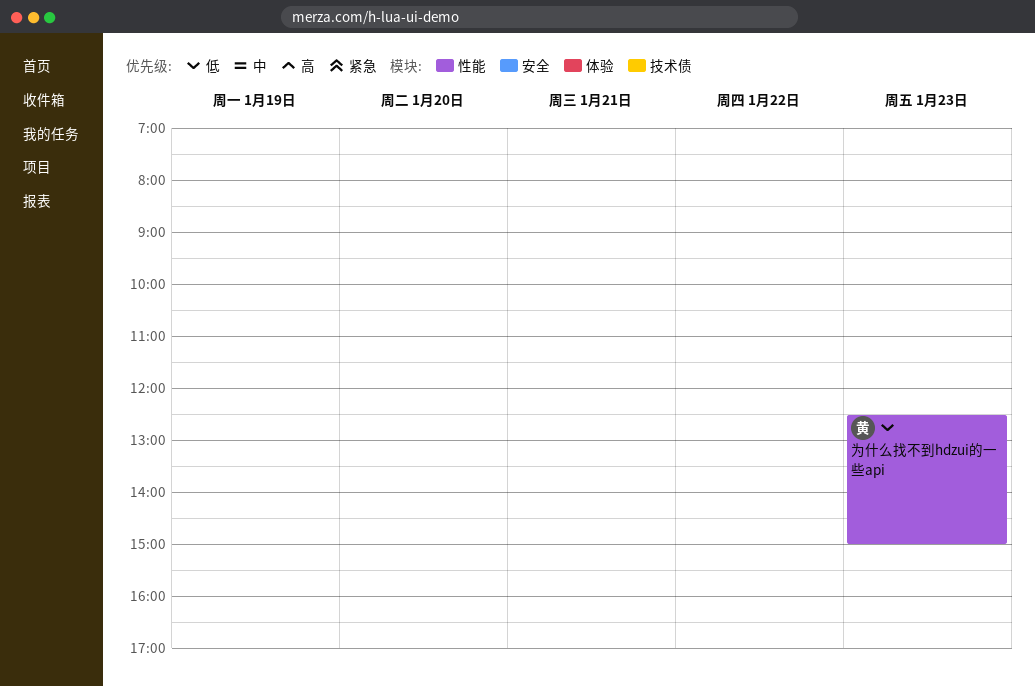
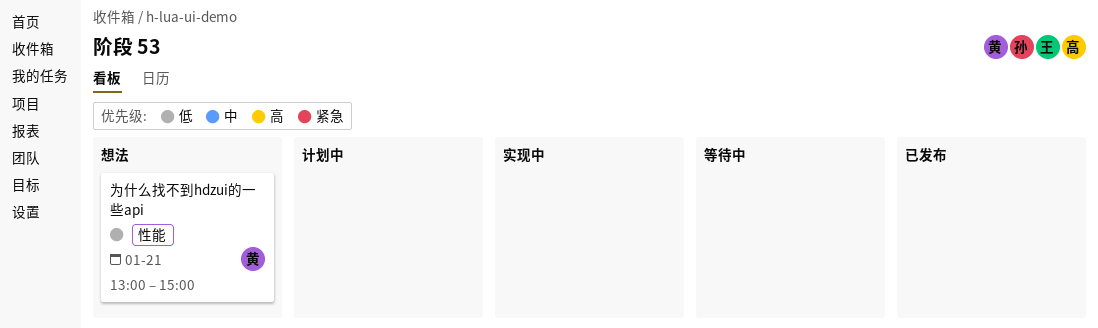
为什么找不到hdzui的一些api, day: Jan 23 -> Jan 21
为什么找不到hdzui的一些api, begins: 12:30 -> 13:00

